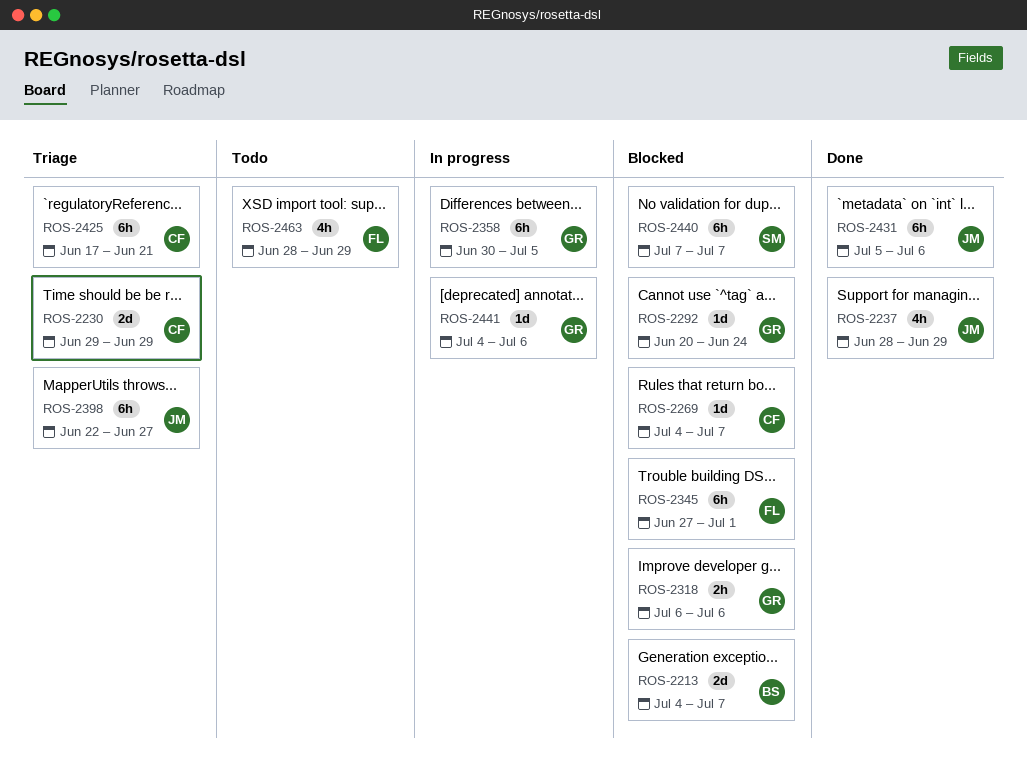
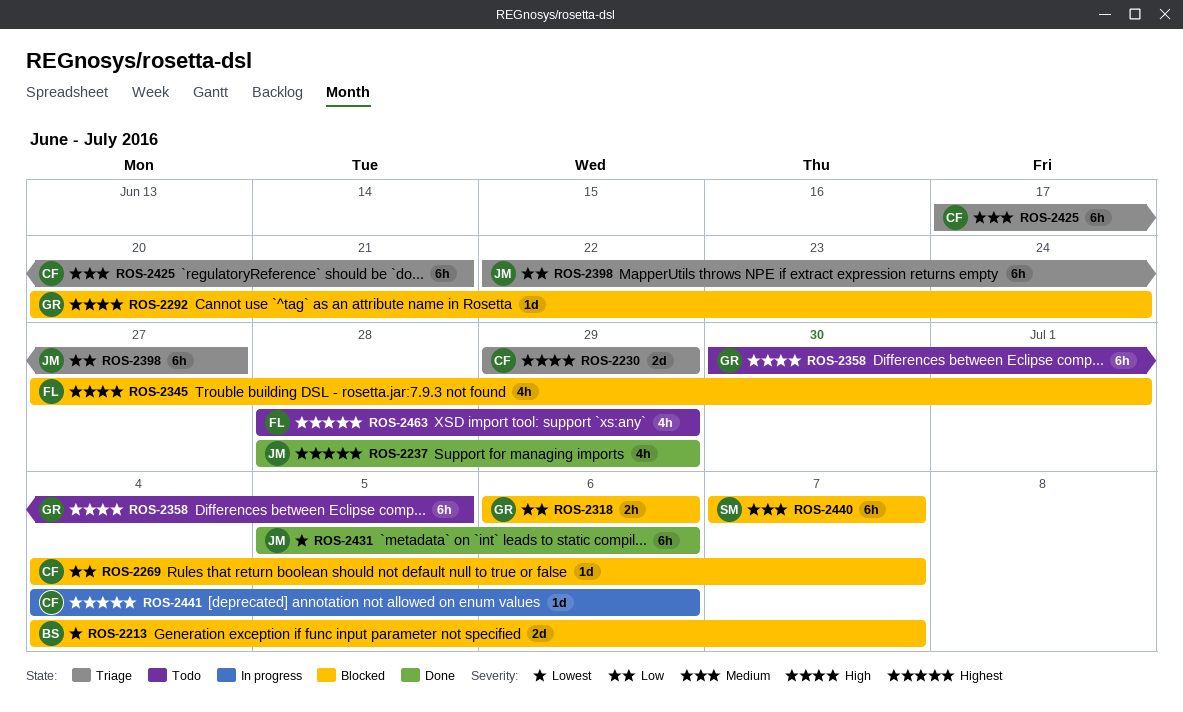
ROS-2345, estimate: 6h -> 4h
ROS-2358, status: In progress -> Todo
ROS-2441, owner: GR -> CF

